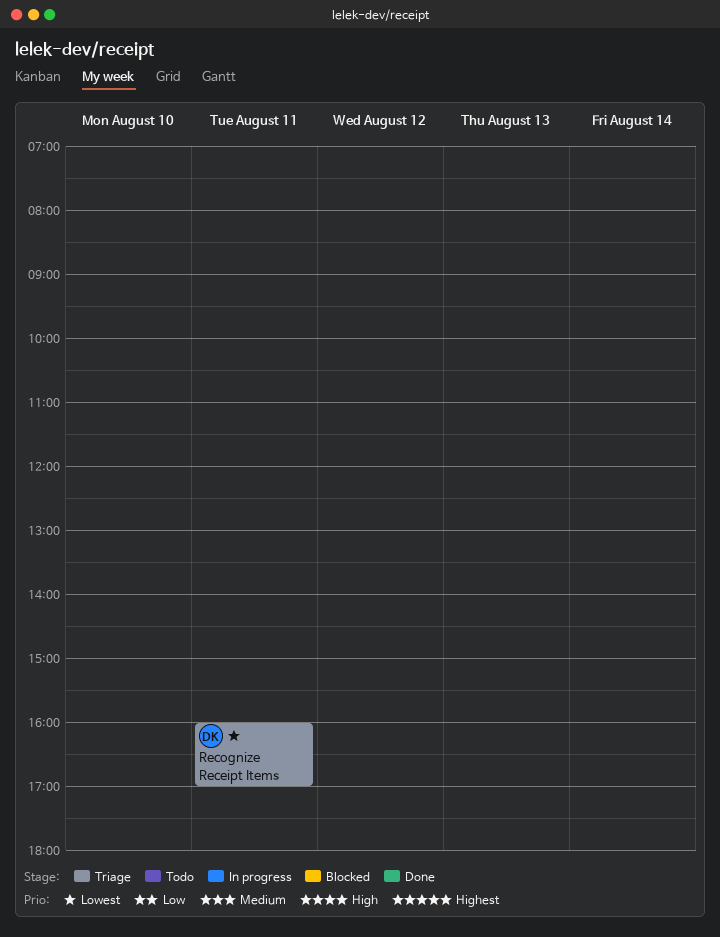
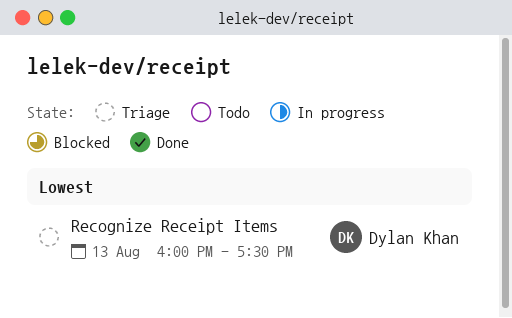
Recognize Receipt Items, day: Aug 11 -> Aug 13
Recognize Receipt Items, ends: 17:00 -> 17:30

